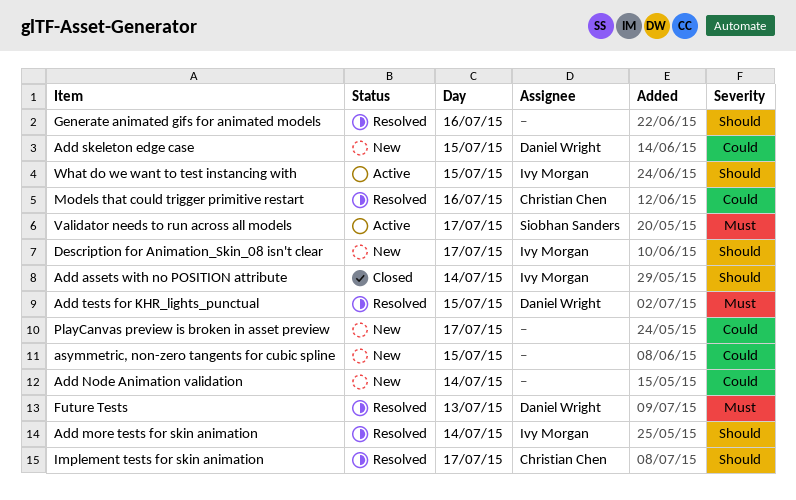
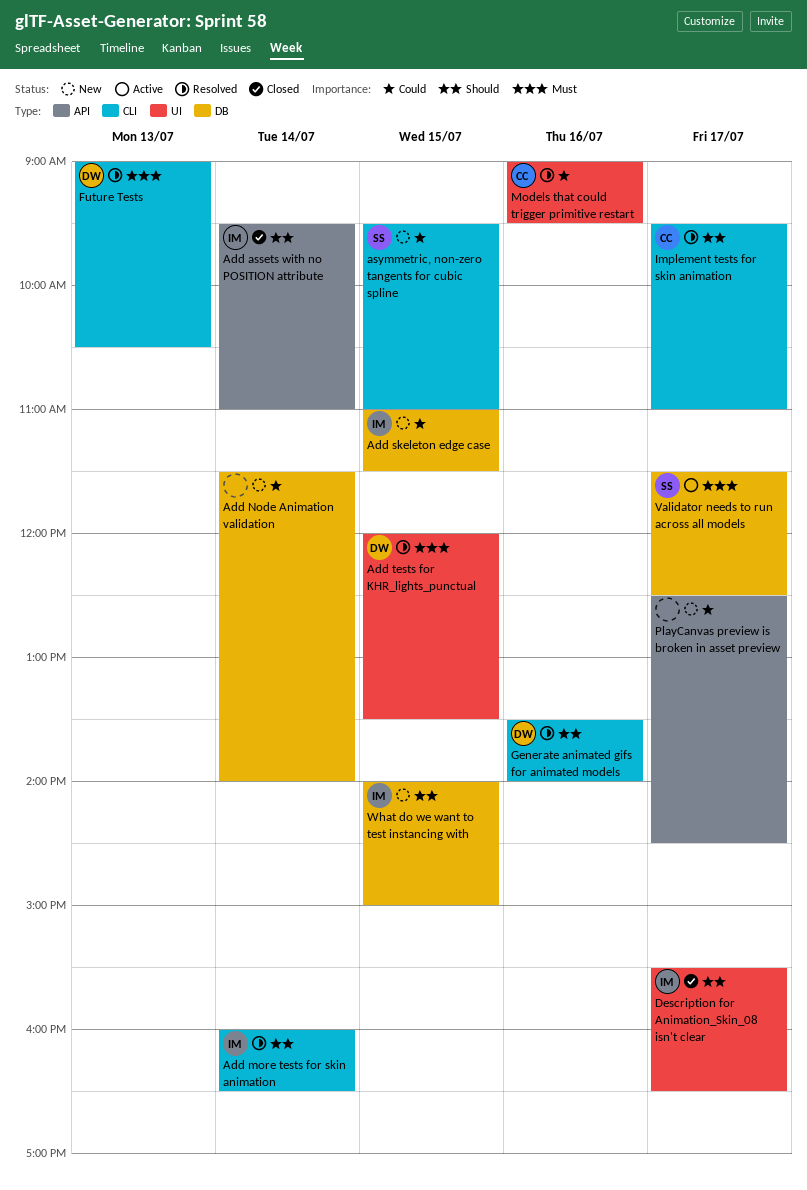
Add skeleton edge case, owner: Daniel Wright -> Ivy Morgan
asymmetric, non-zero tangents for cubic spline, owner: none -> Siobhan Sanders
Description for Animation_Skin_08 isn't clear, status: New -> Closed
Generate animated gifs for animated models, owner: none -> Daniel Wright
What do we want to test instancing with, status: Active -> New

